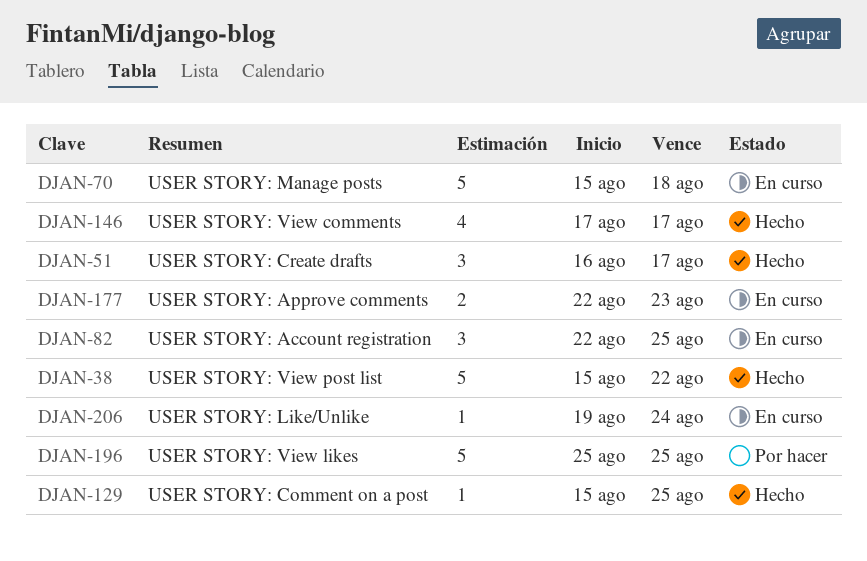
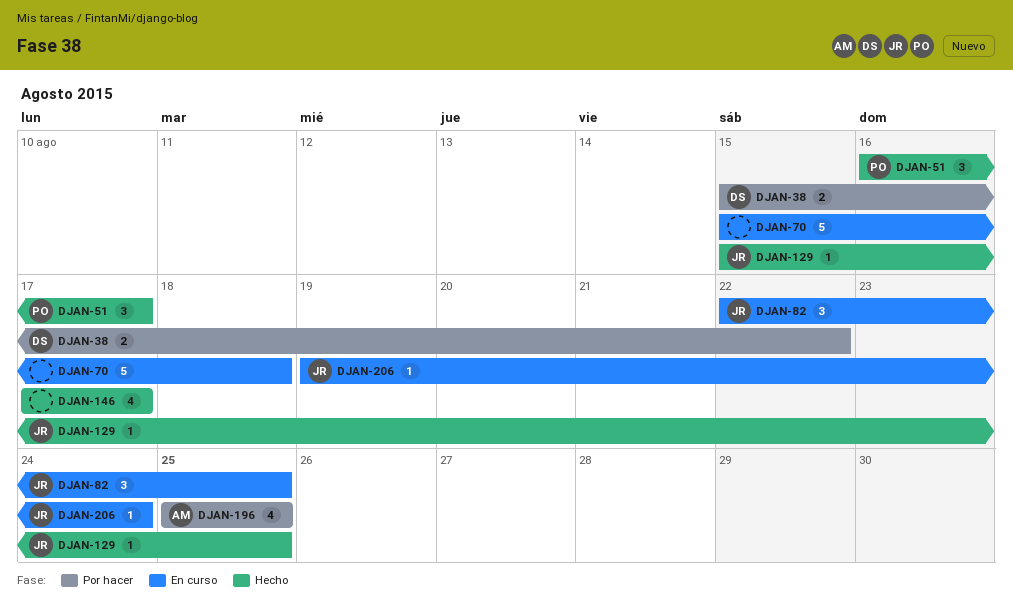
DJAN-38, status: Hecho -> Por hacer
DJAN-38, estimate: 5 -> 2
DJAN-177: present -> none
DJAN-196, estimate: 5 -> 4

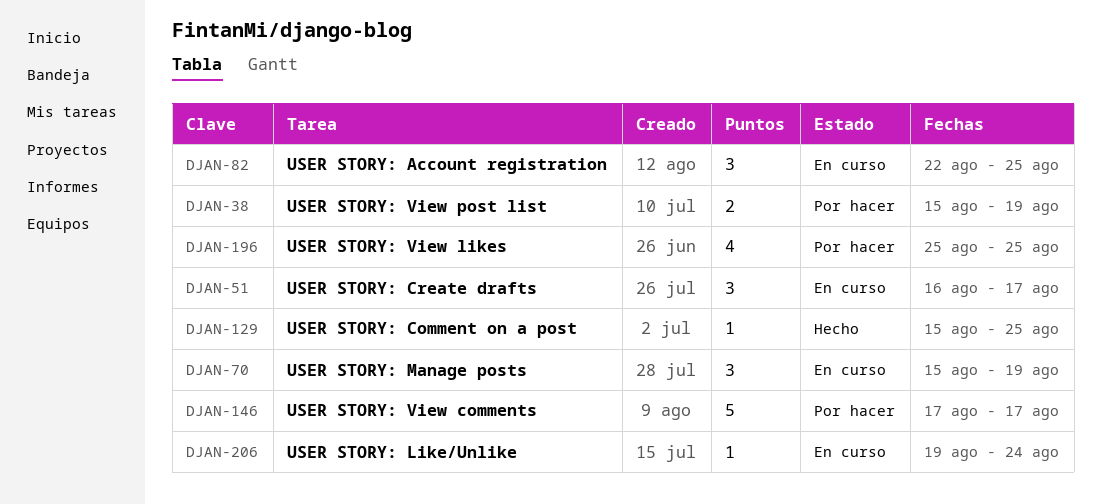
DJAN-38, due: Aug 22 -> Aug 19
DJAN-51, status: Hecho -> En curso
DJAN-70, estimate: 5 -> 3
DJAN-70, due: Aug 18 -> Aug 19
DJAN-146, status: Hecho -> Por hacer
DJAN-146, estimate: 4 -> 5

